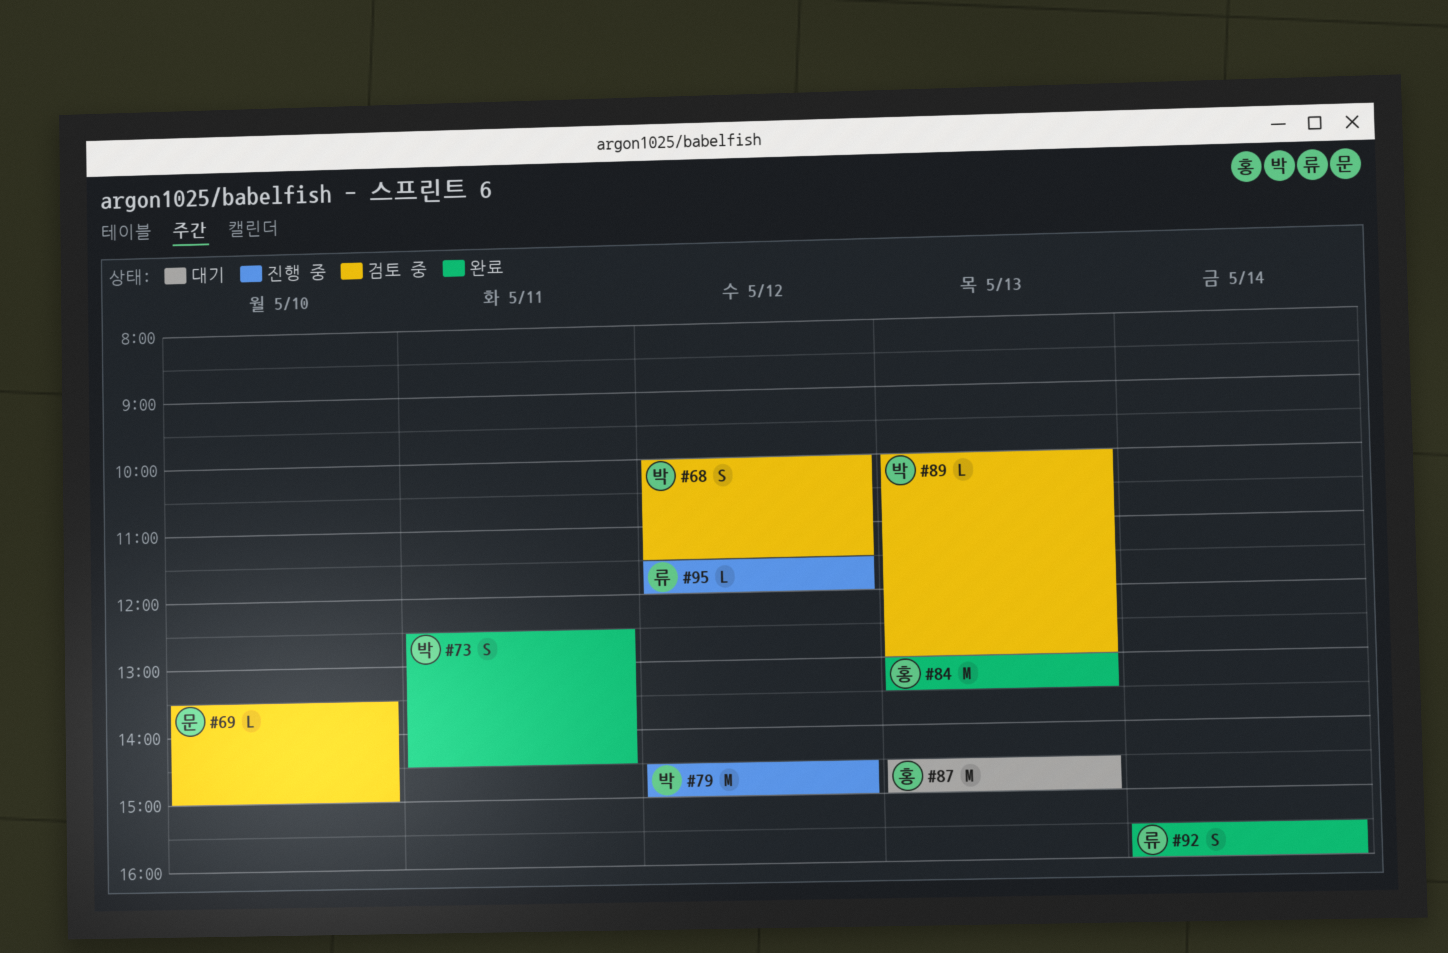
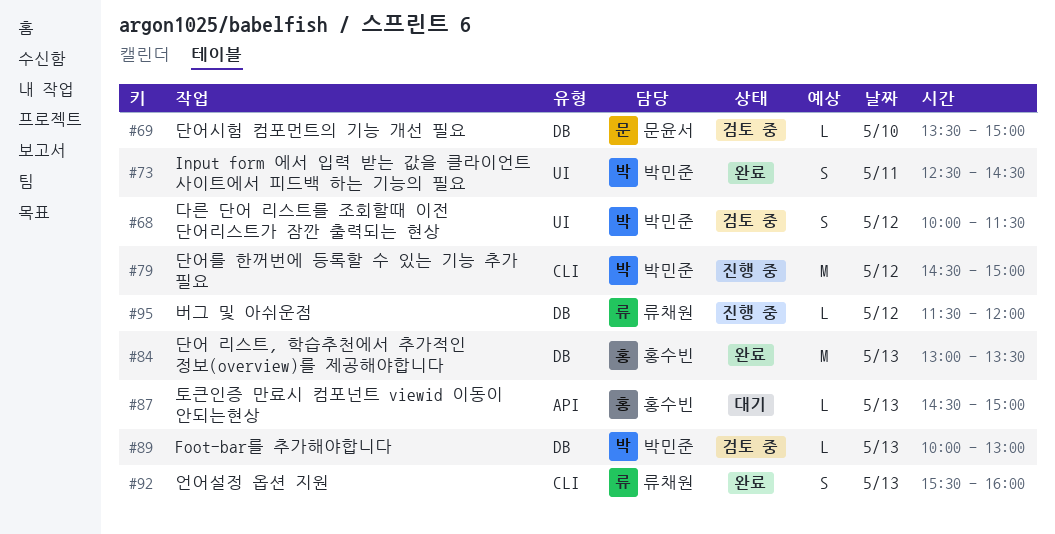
#87, estimate: M -> L
#92, day: May 14 -> May 13

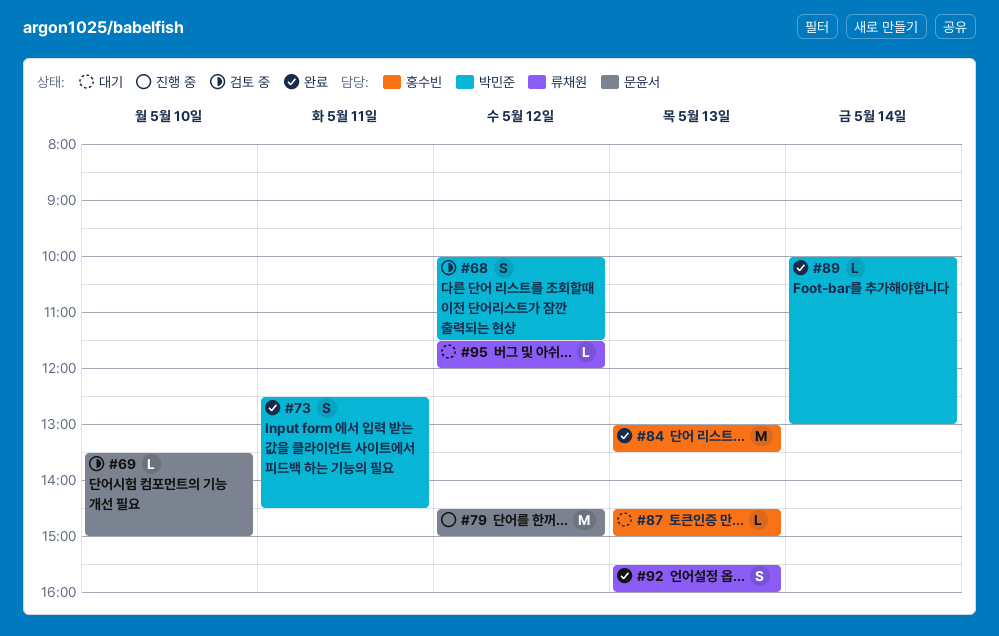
#79, owner: 박민준 -> 문윤서
#89, status: 검토 중 -> 완료
#89, day: May 13 -> May 14
#95, status: 진행 중 -> 대기

